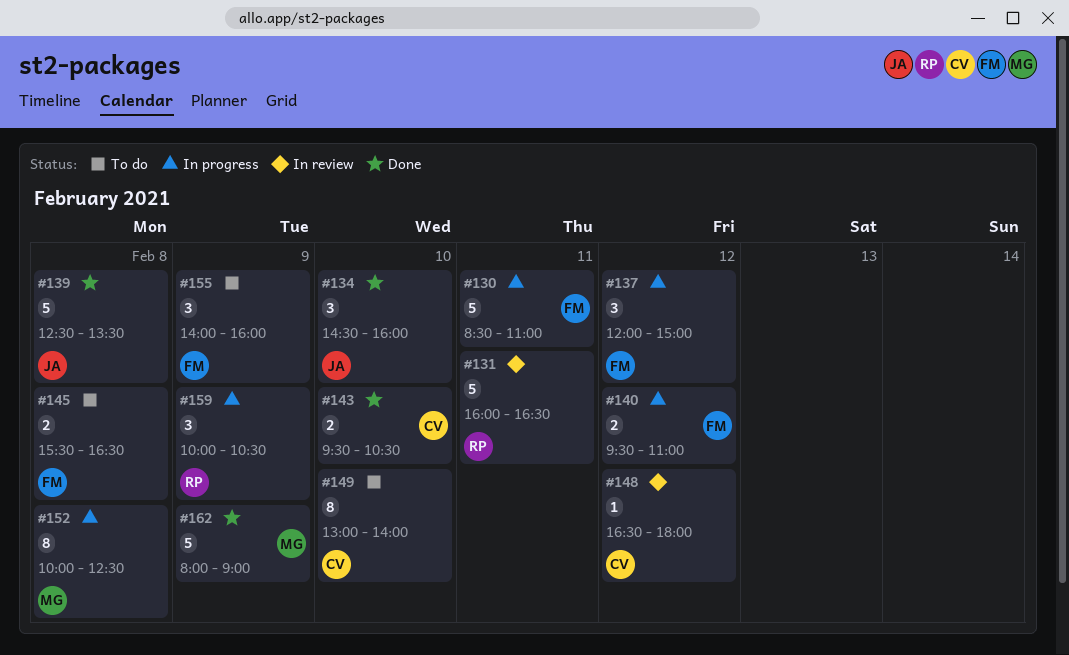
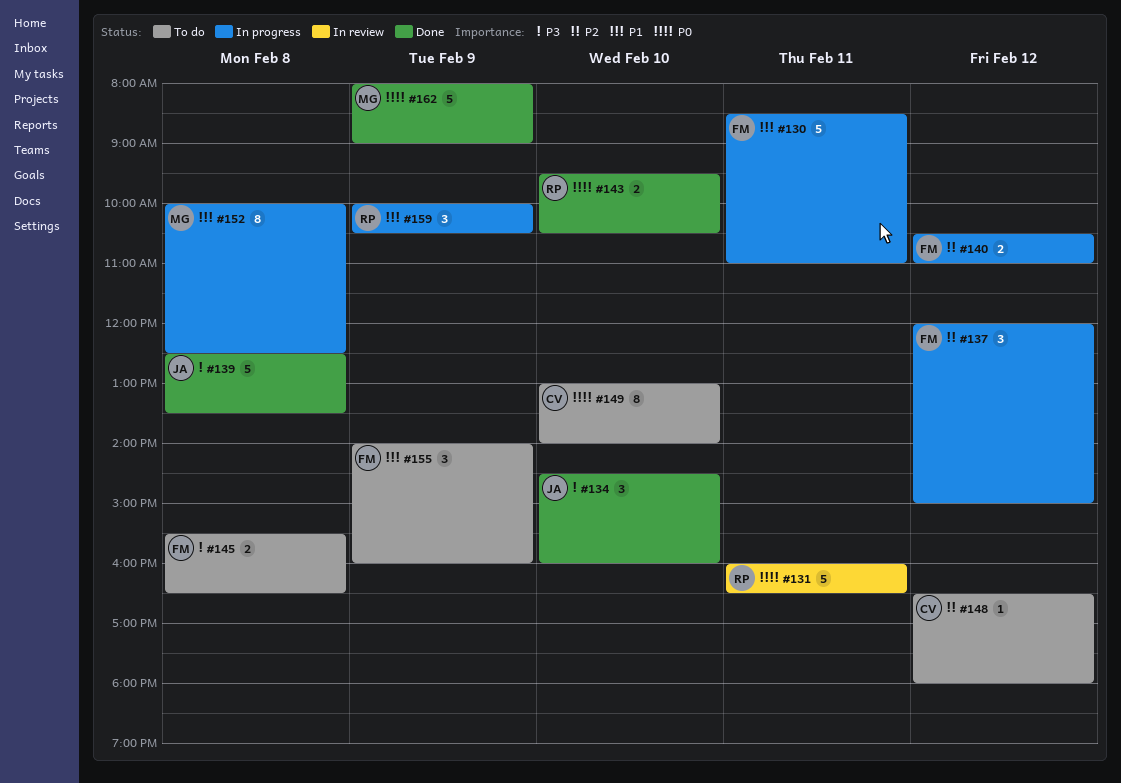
#140, begins: 09:30 -> 10:30
#143, owner: CV -> RP
#148, status: In review -> To do

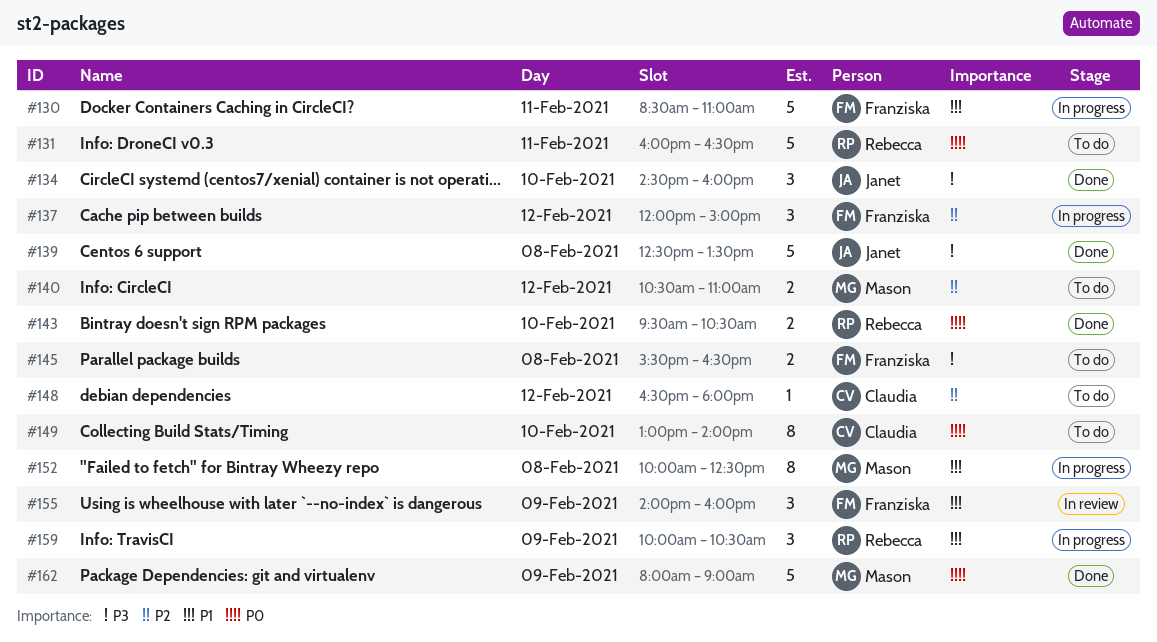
#131, status: In review -> To do
#140, status: In progress -> To do
#140, owner: Franziska -> Mason
#155, status: To do -> In review

